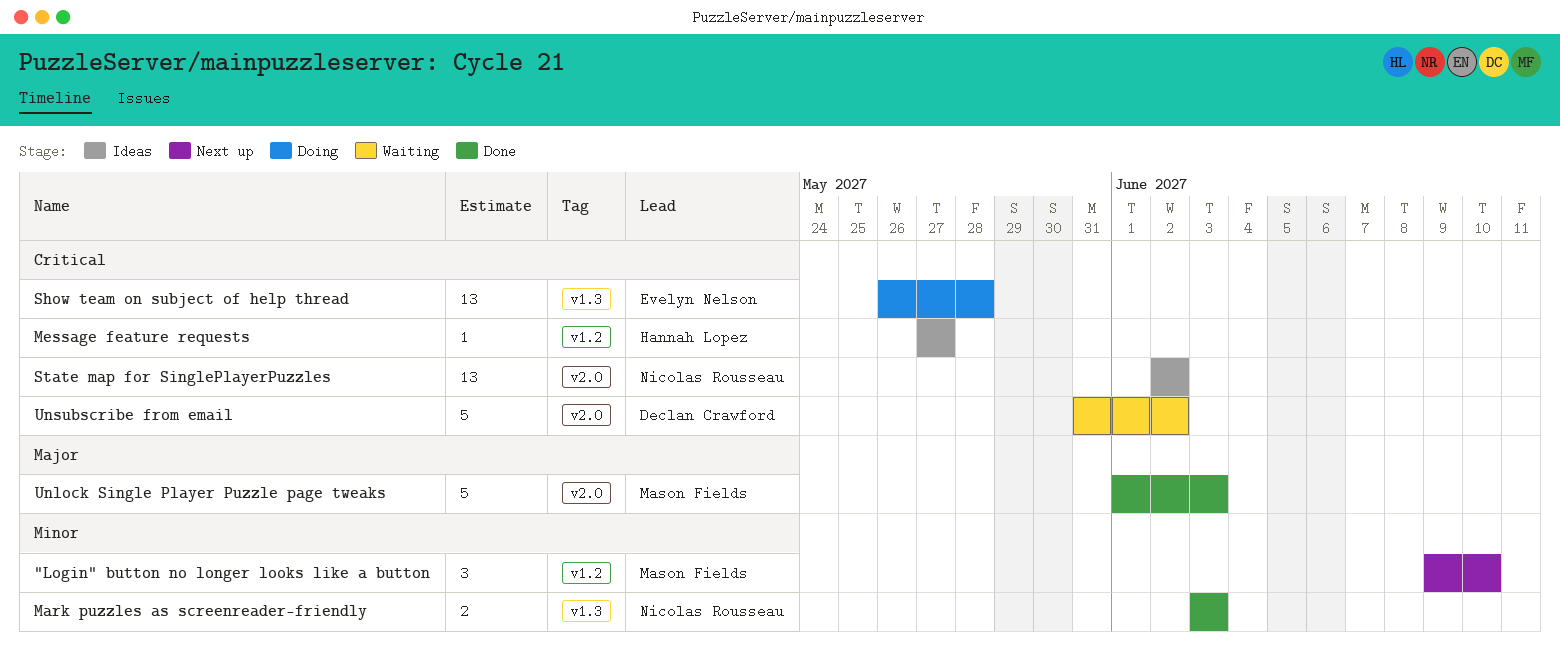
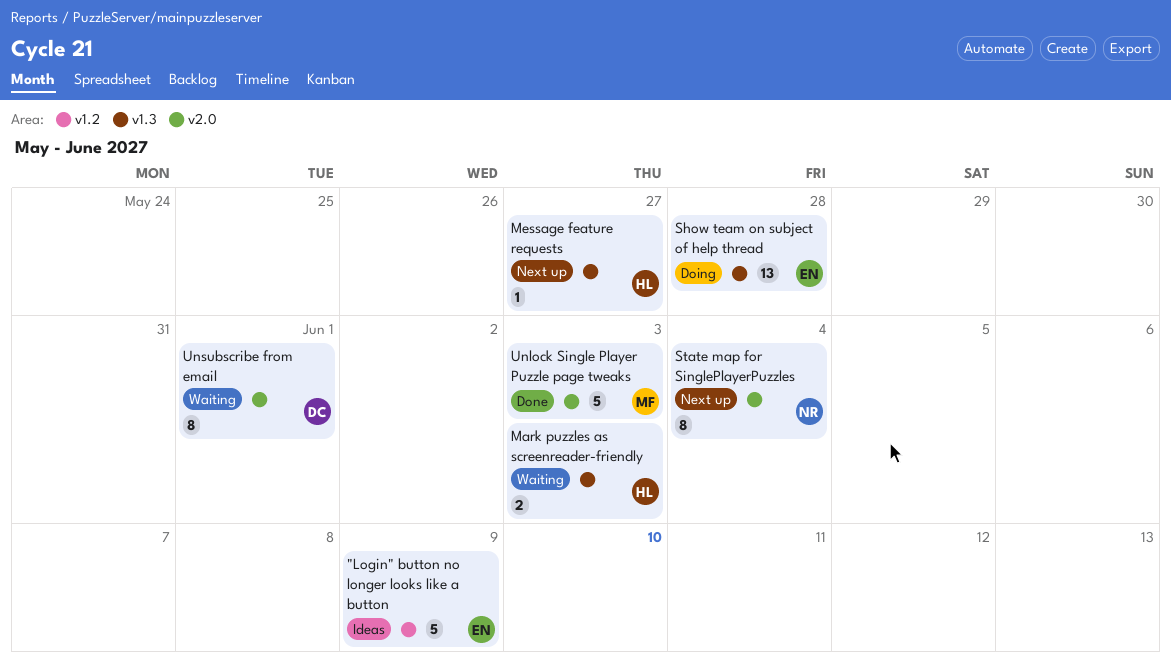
"Login" button no longer looks like a button, status: Next up -> Ideas
"Login" button no longer looks like a button, owner: Mason Fields -> Evelyn Nelson
"Login" button no longer looks like a button, estimate: 3 -> 5
"Login" button no longer looks like a button, due: Jun 10 -> Jun 9
Mark puzzles as screenreader-friendly, status: Done -> Waiting
Mark puzzles as screenreader-friendly, owner: Nicolas Rousseau -> Hannah Lopez
Message feature requests, status: Ideas -> Next up
Message feature requests, label: v1.2 -> v1.3
State map for SinglePlayerPuzzles, status: Ideas -> Next up
State map for SinglePlayerPuzzles, estimate: 13 -> 8
State map for SinglePlayerPuzzles, due: Jun 2 -> Jun 4
Unsubscribe from email, estimate: 5 -> 8
Unsubscribe from email, due: Jun 2 -> Jun 1

